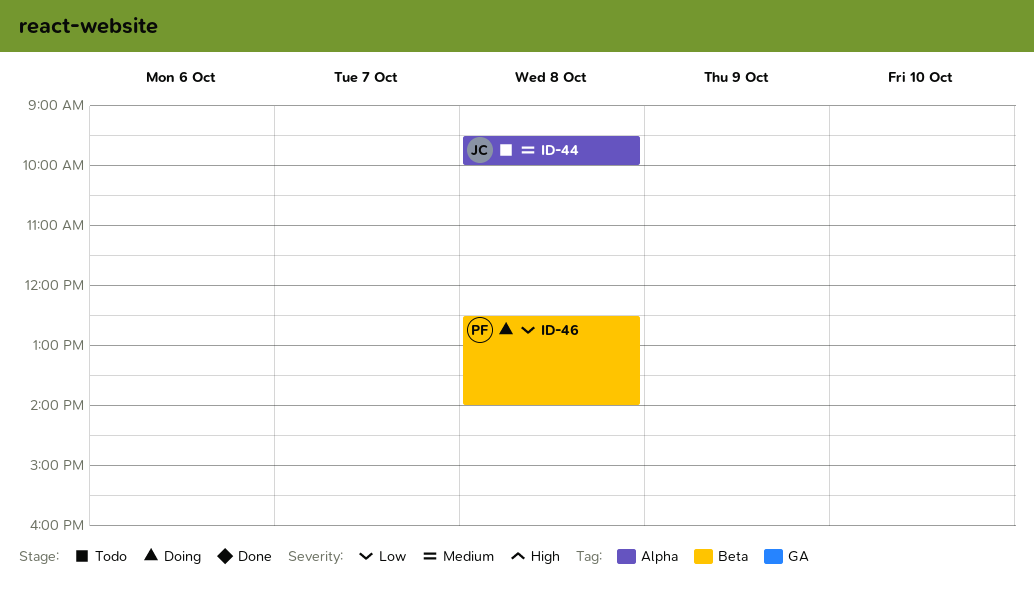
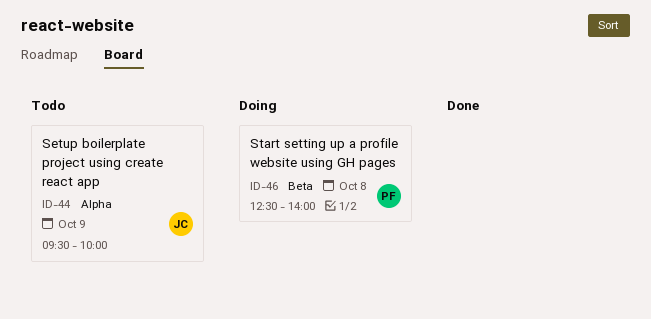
ID-44, day: Oct 8 -> Oct 9

